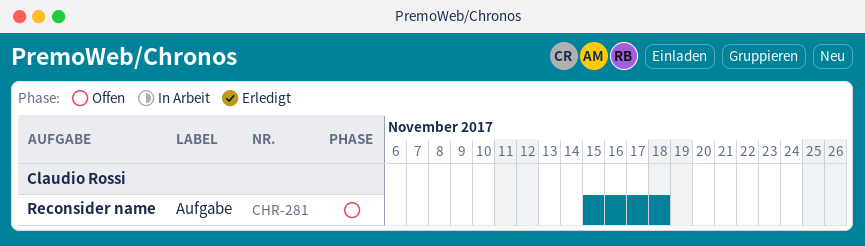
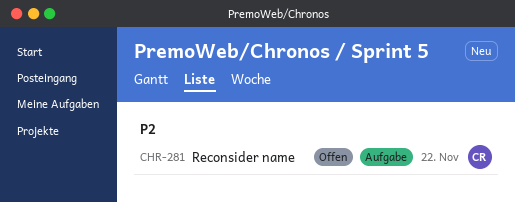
CHR-281, due: Nov 18 -> Nov 22

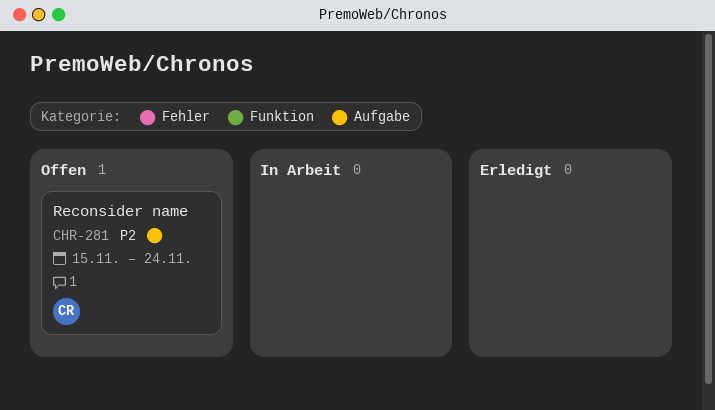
CHR-281, due: Nov 22 -> Nov 24

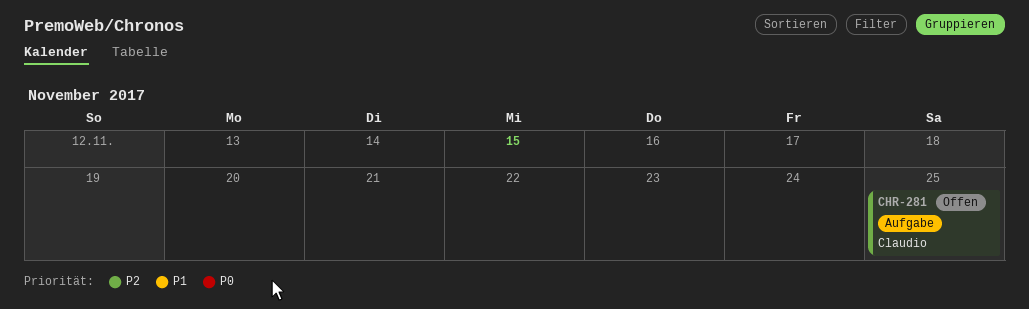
CHR-281, due: Nov 24 -> Nov 25

